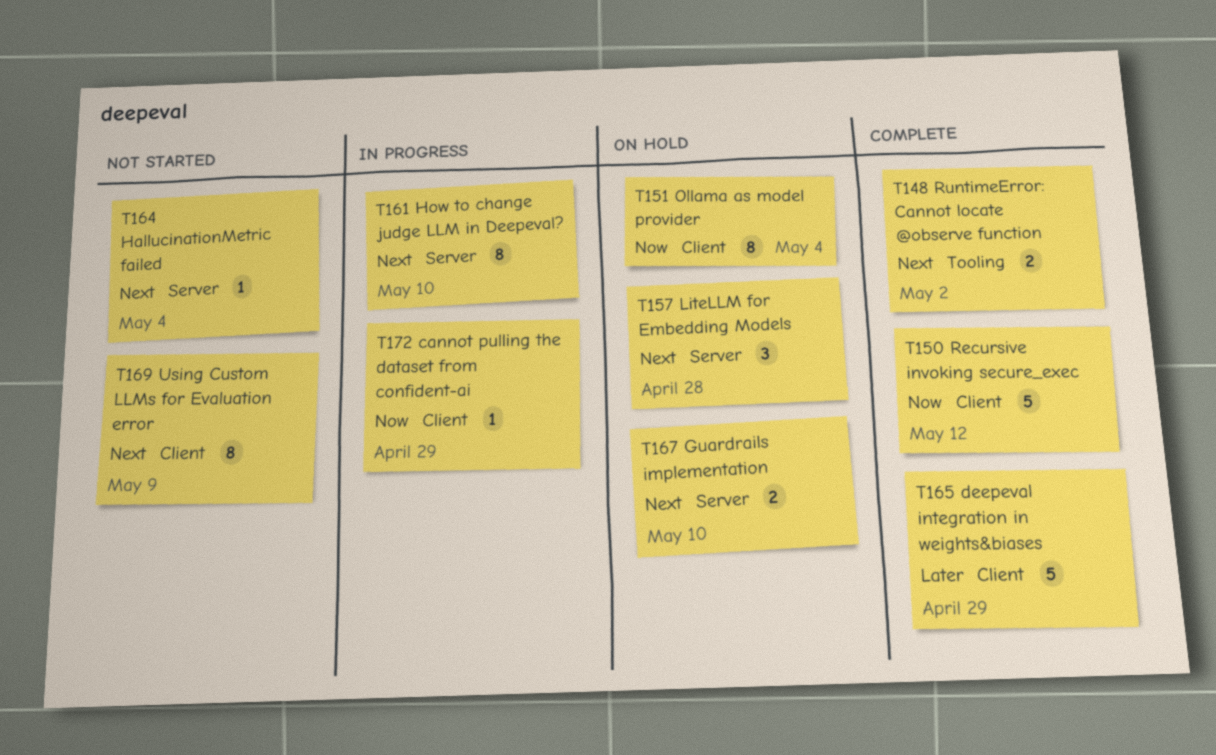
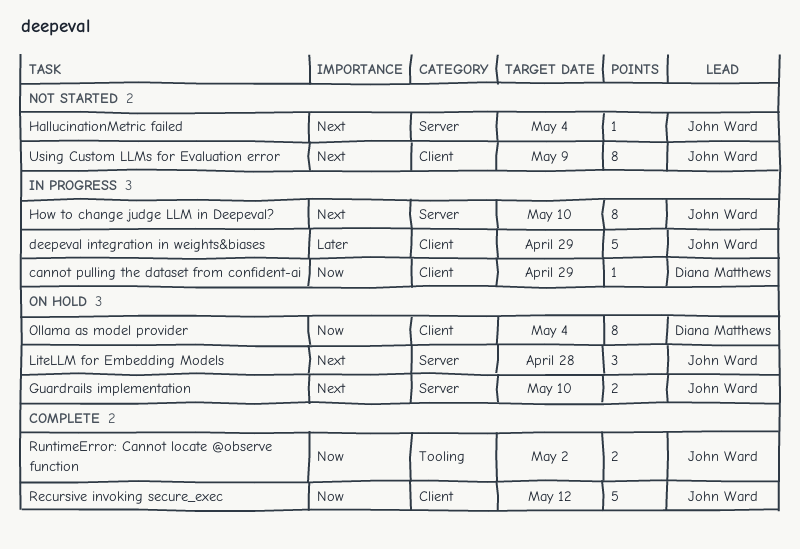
deepeval integration in weights&biases, status: Complete -> In progress
RuntimeError: Cannot locate @observe function, priority: Next -> Now

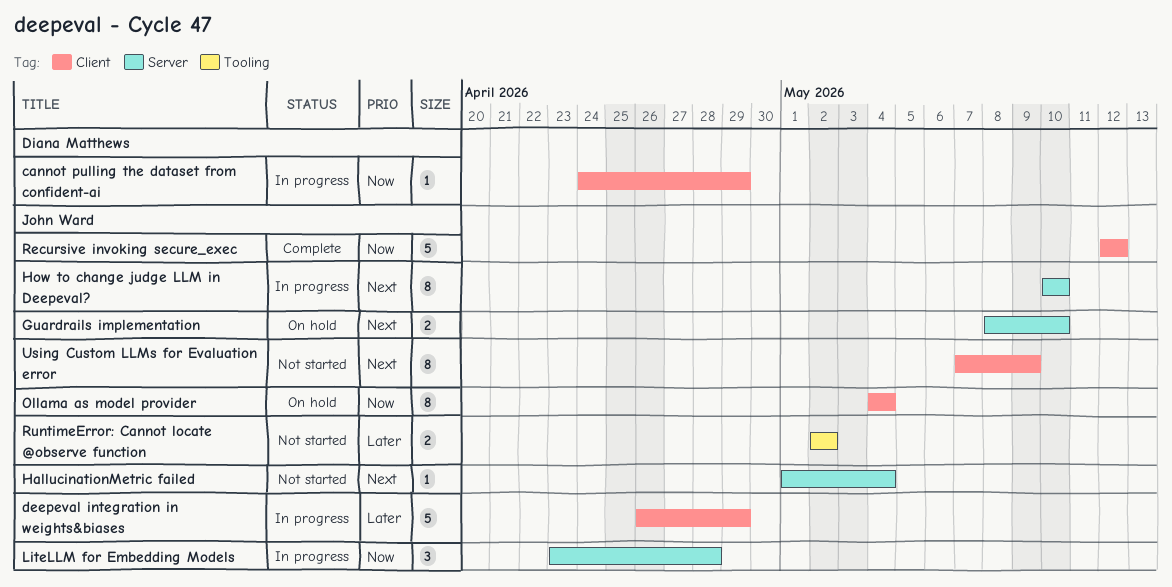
LiteLLM for Embedding Models, status: On hold -> In progress
LiteLLM for Embedding Models, priority: Next -> Now
Ollama as model provider, owner: Diana Matthews -> John Ward
RuntimeError: Cannot locate @observe function, status: Complete -> Not started
RuntimeError: Cannot locate @observe function, priority: Now -> Later

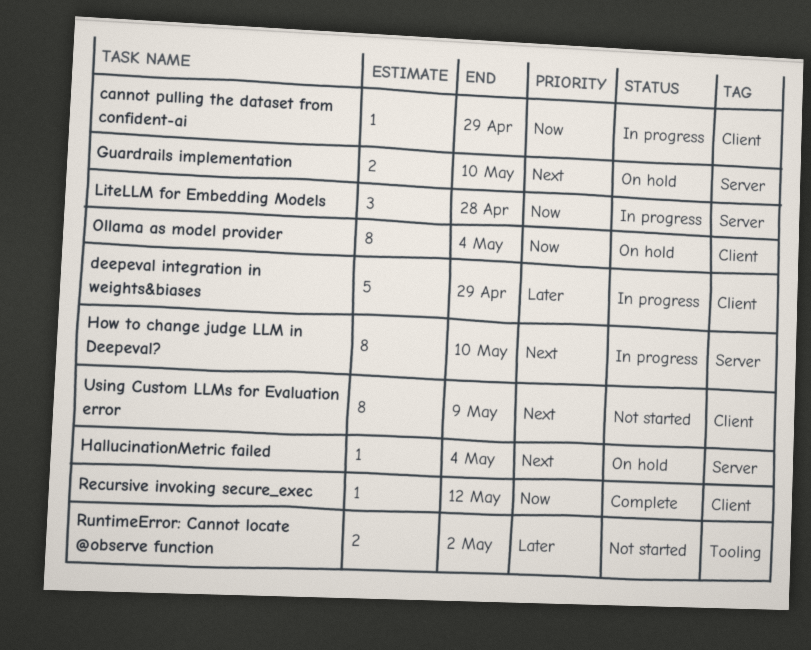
HallucinationMetric failed, status: Not started -> On hold
Recursive invoking secure_exec, estimate: 5 -> 1

